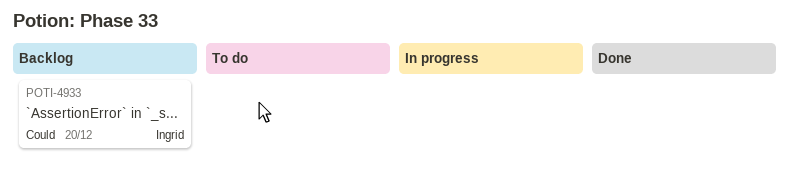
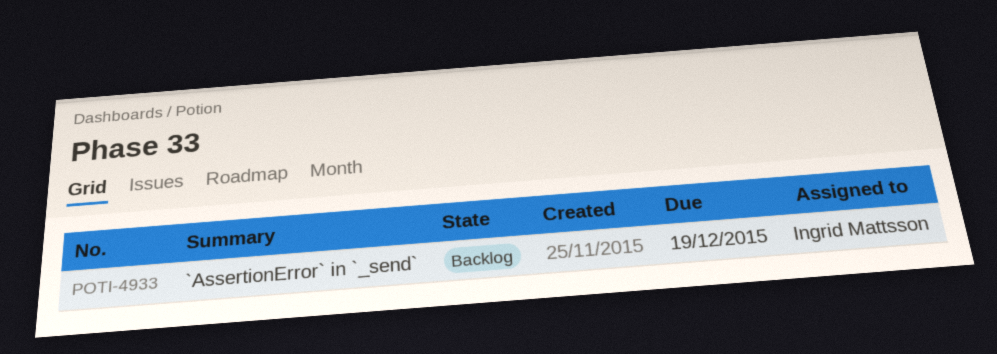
POTI-4933, due: Dec 20 -> Dec 19

